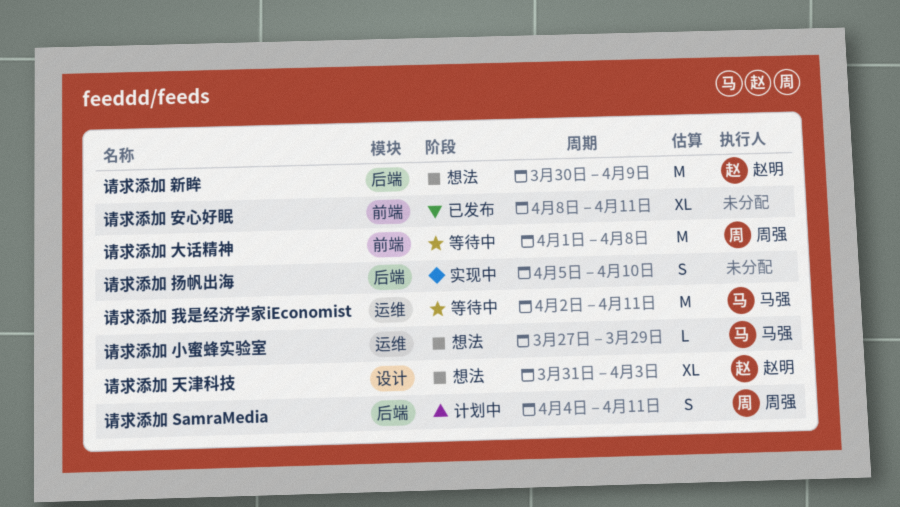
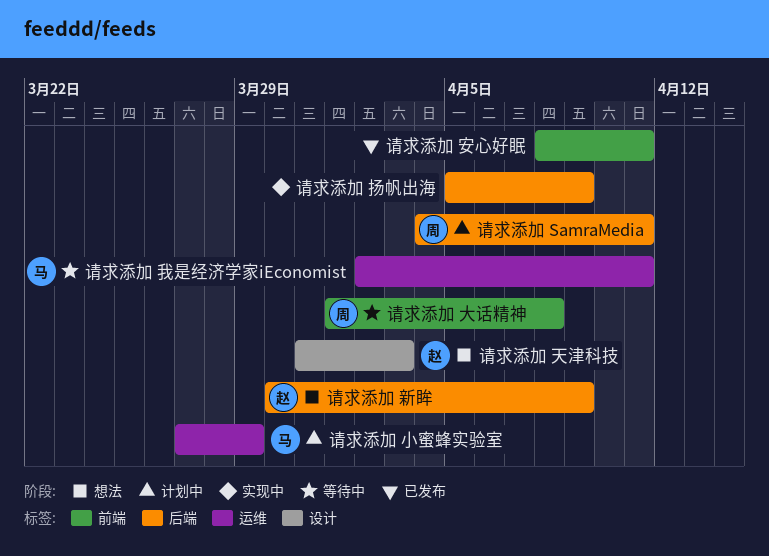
请求添加 小蜜蜂实验室, status: 想法 -> 计划中
请求添加 扬帆出海, due: Apr 10 -> Apr 9

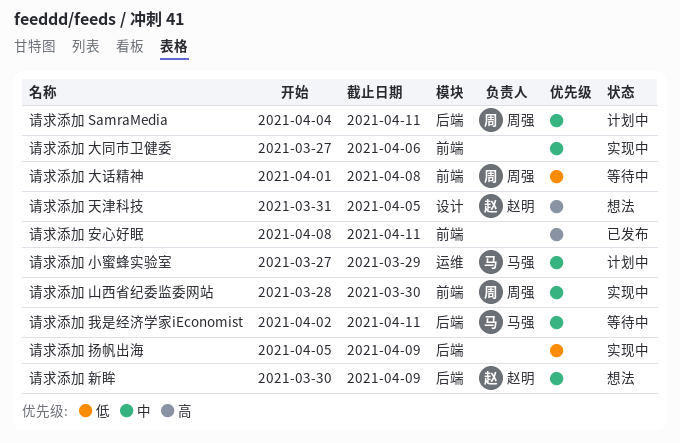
请求添加 大同市卫健委: none -> present
请求添加 天津科技, due: Apr 3 -> Apr 5
请求添加 山西省纪委监委网站: none -> present
请求添加 我是经济学家iEconomist, label: 运维 -> 后端

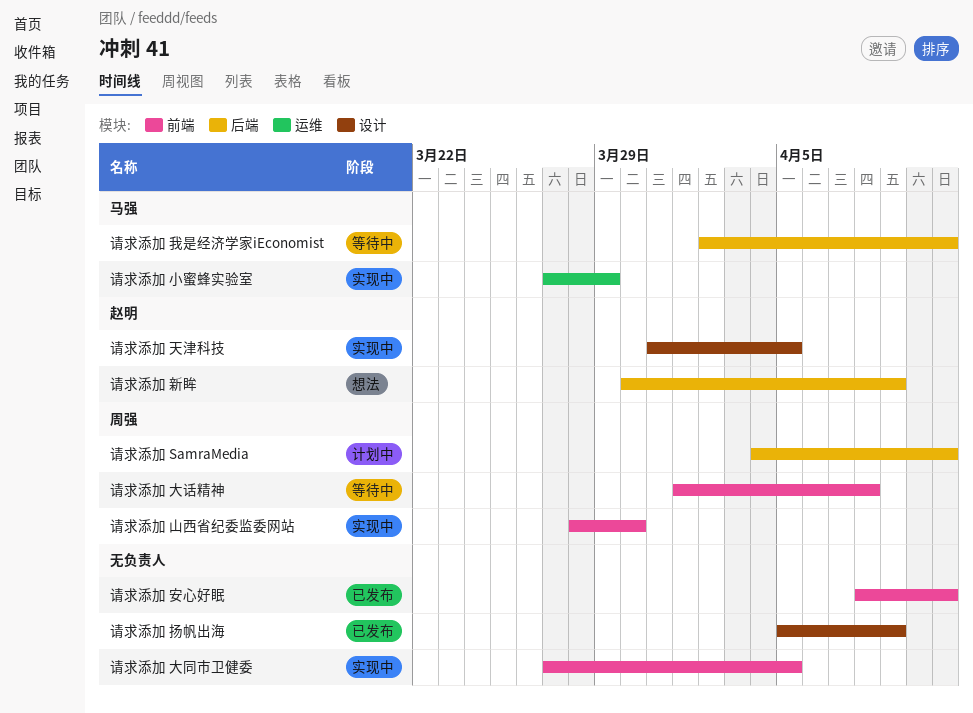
请求添加 大同市卫健委, due: Apr 6 -> Apr 5
请求添加 天津科技, status: 想法 -> 实现中
请求添加 小蜜蜂实验室, status: 计划中 -> 实现中
请求添加 扬帆出海, status: 实现中 -> 已发布
请求添加 扬帆出海, label: 后端 -> 设计

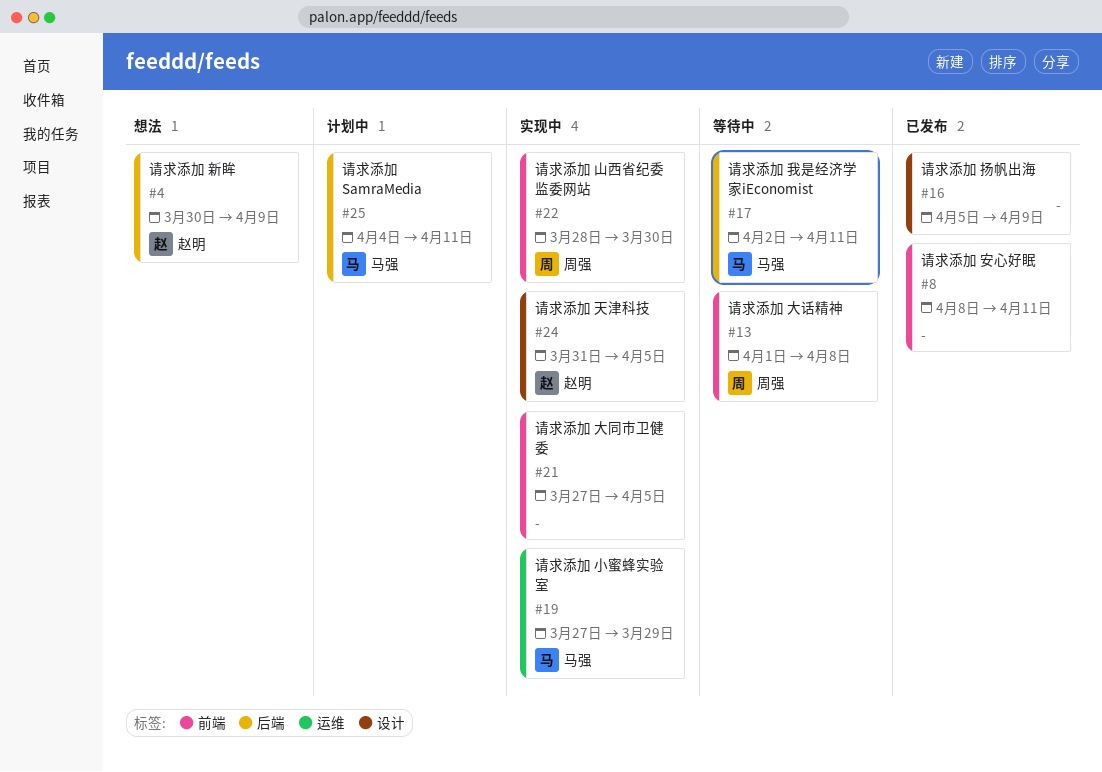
请求添加 SamraMedia, owner: 周强 -> 马强

